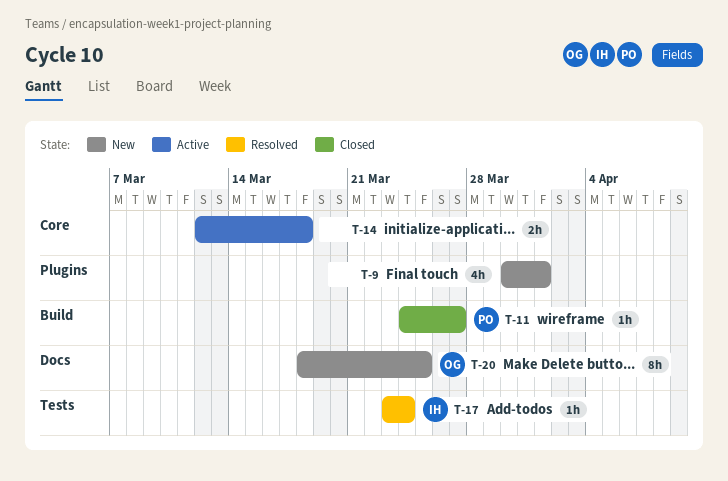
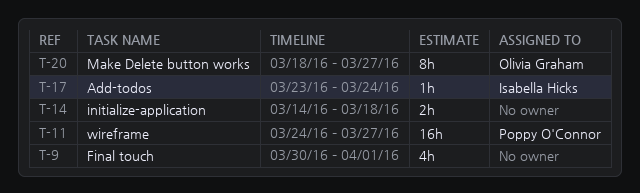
T-11, estimate: 1h -> 16h
T-14, start: Mar 12 -> Mar 14
T-20, due: Mar 25 -> Mar 27

